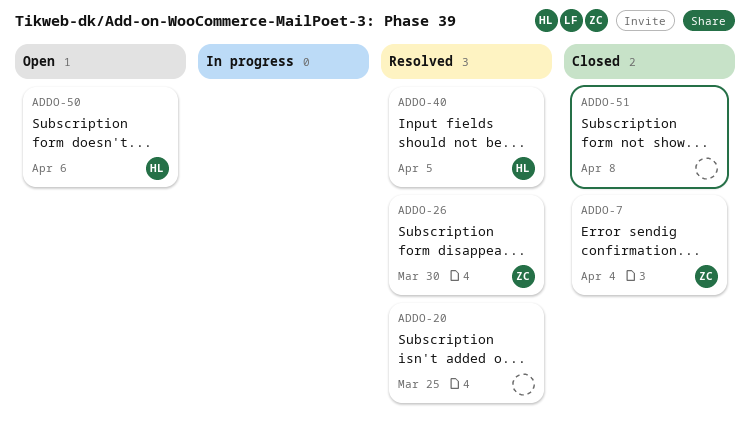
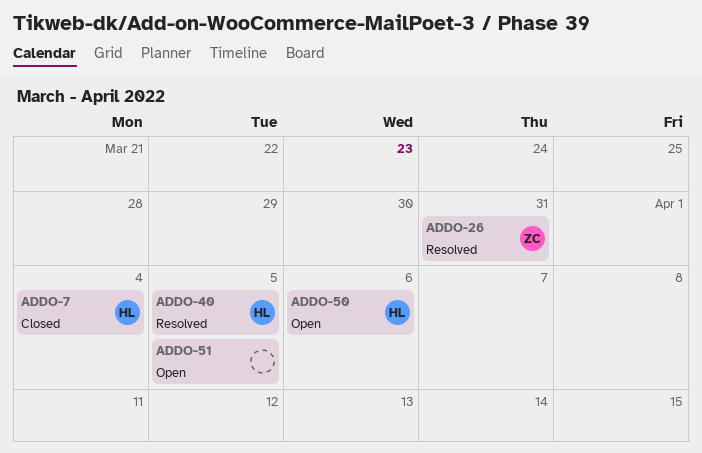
ADDO-7, owner: ZC -> HL
ADDO-20: present -> none
ADDO-26, due: Mar 30 -> Mar 31
ADDO-51, status: Closed -> Open
ADDO-51, due: Apr 8 -> Apr 5

